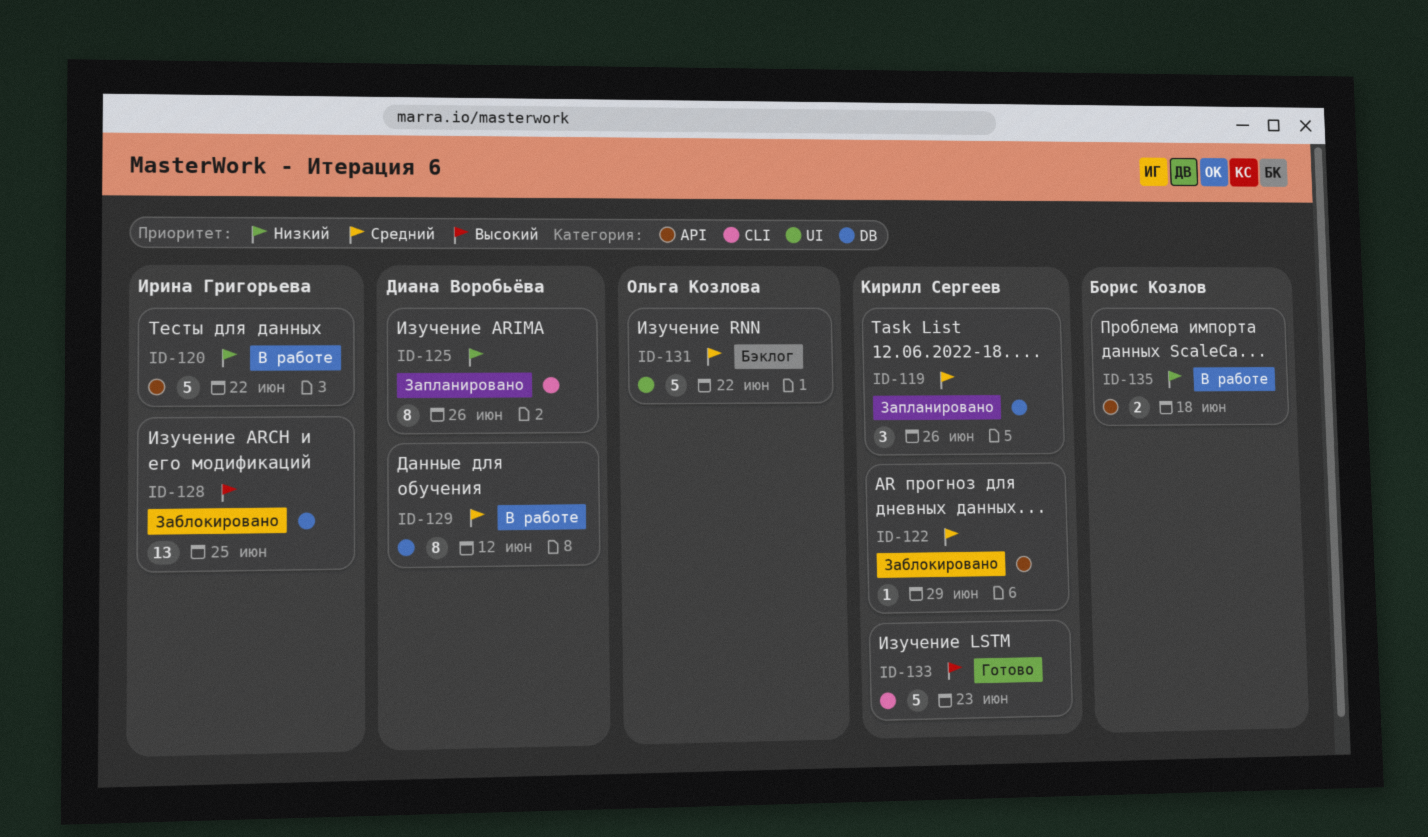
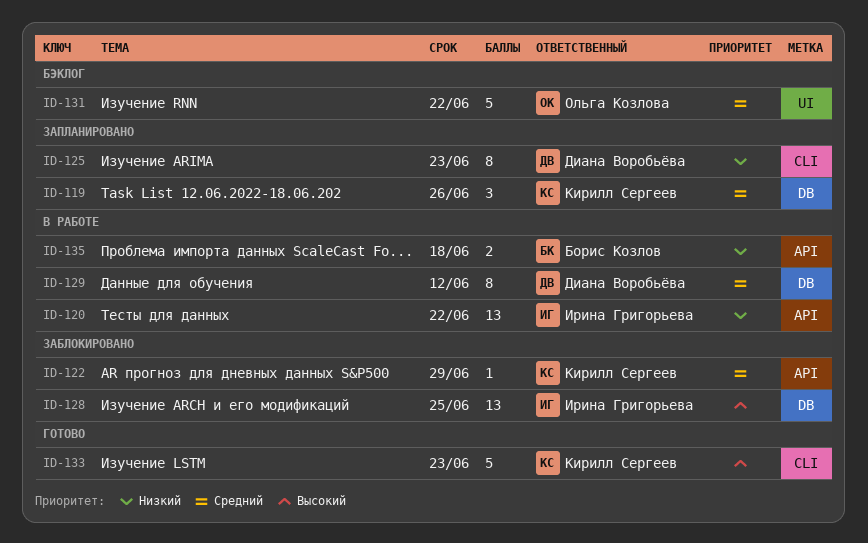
ID-120, estimate: 5 -> 13
ID-125, due: Jun 26 -> Jun 23

